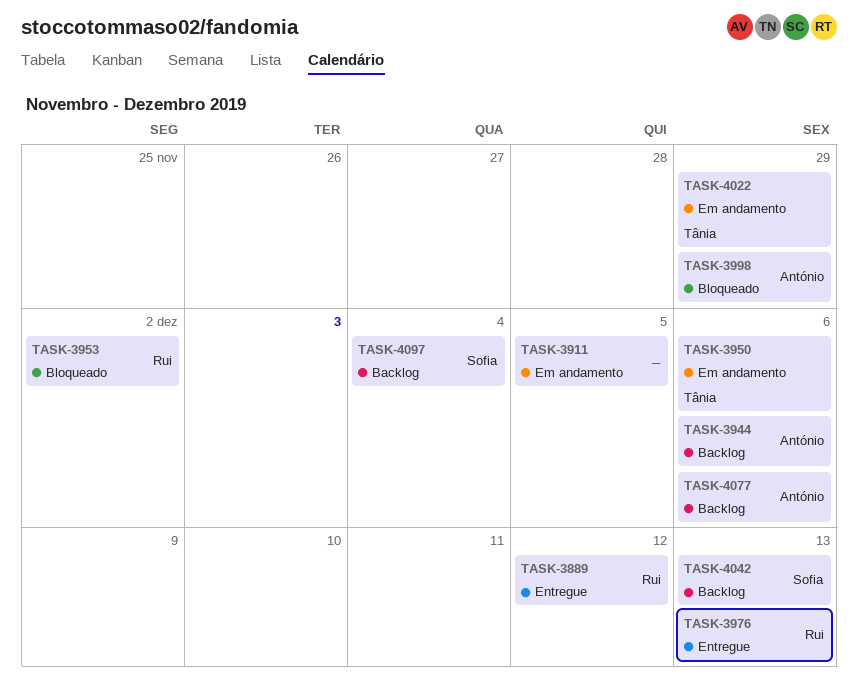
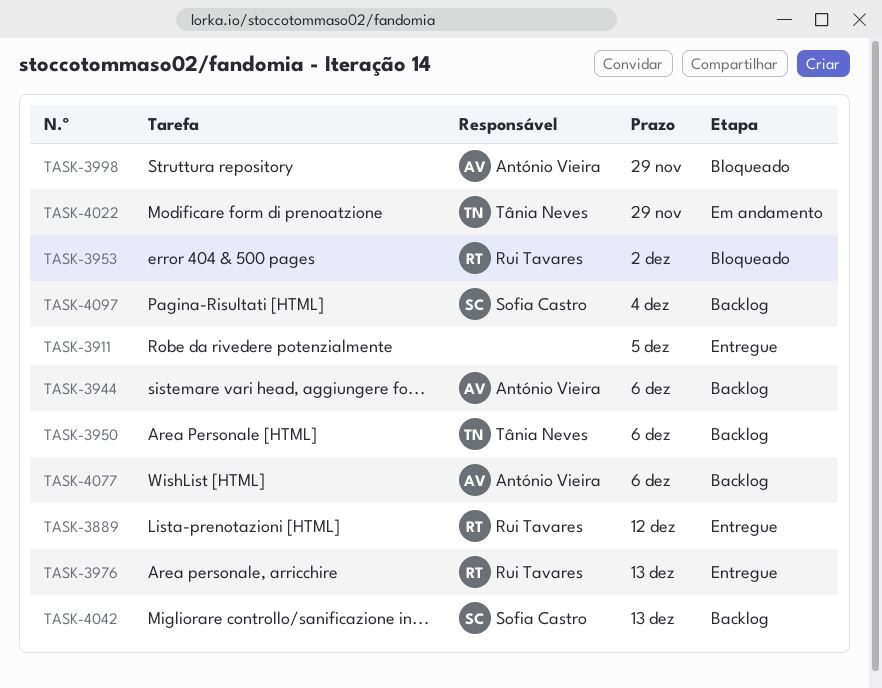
TASK-3911, status: Em andamento -> Entregue
TASK-3950, status: Em andamento -> Backlog

